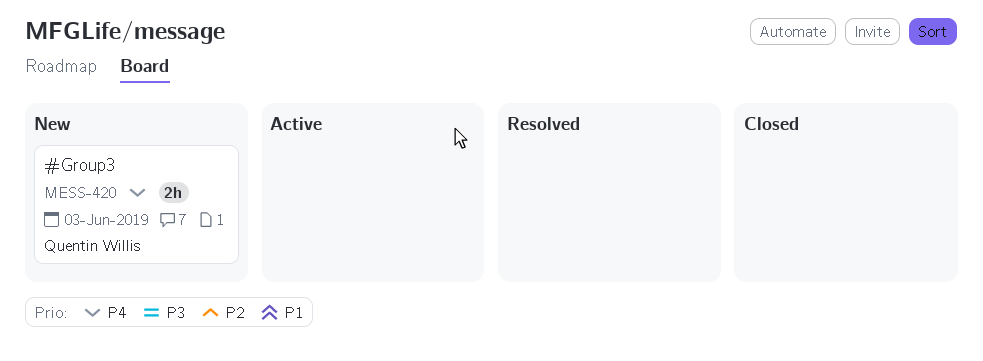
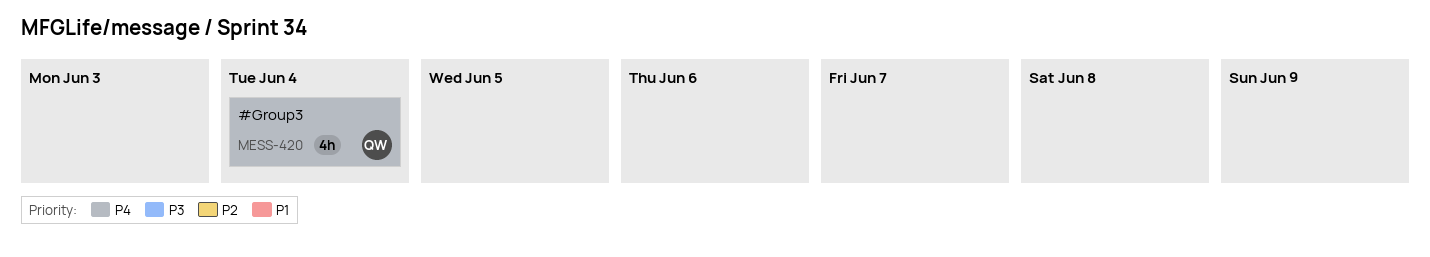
MESS-420, estimate: 2h -> 4h
MESS-420, due: Jun 3 -> Jun 4

